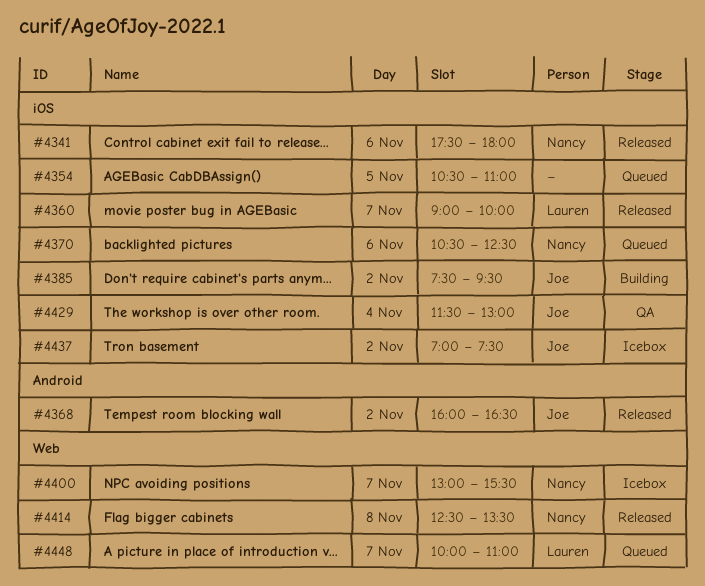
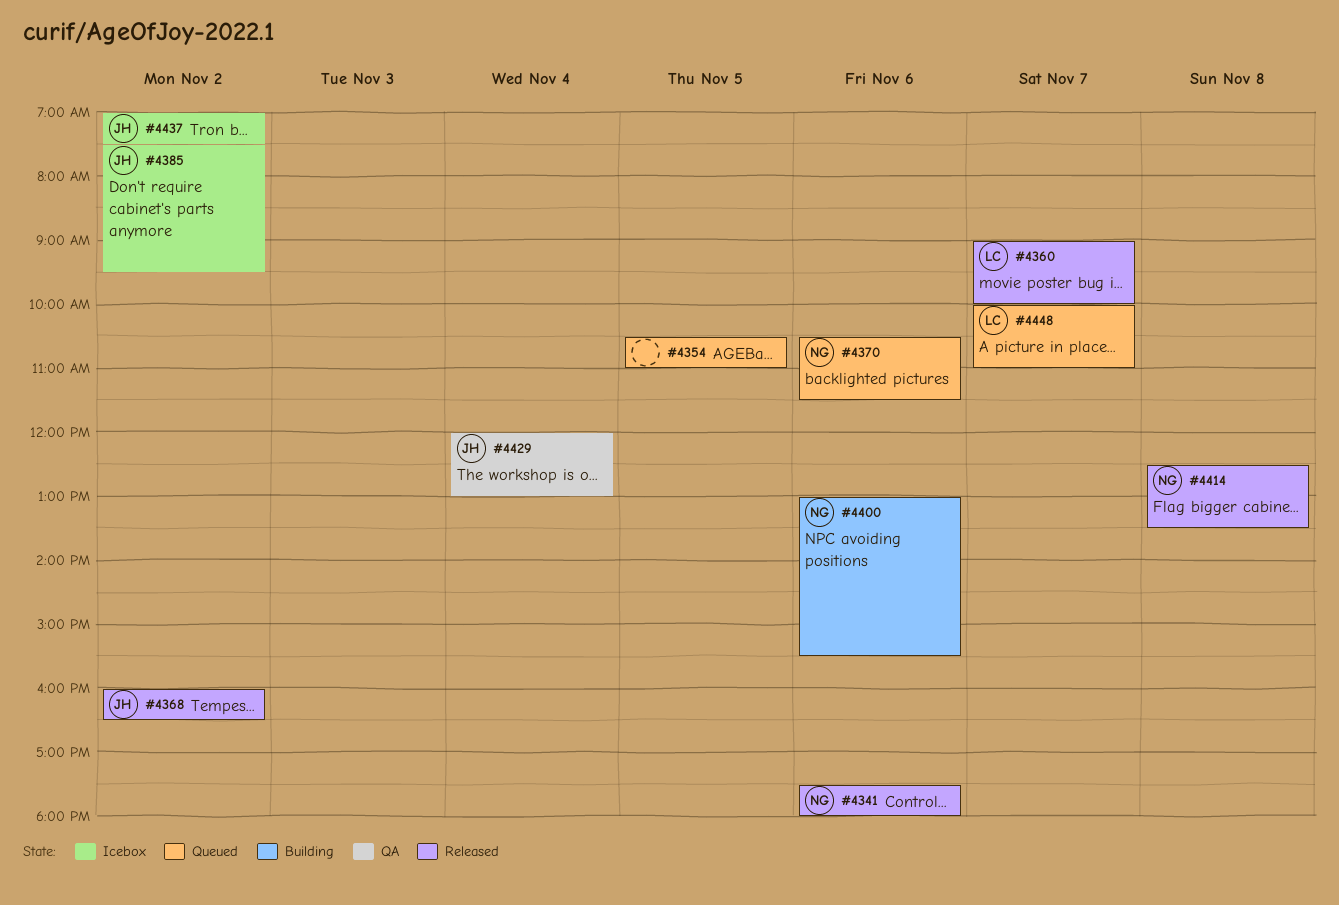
#4370, ends: 12:30 -> 11:30
#4385, status: Building -> Icebox
#4400, status: Icebox -> Building
#4400, day: Nov 7 -> Nov 6
#4429, begins: 11:30 -> 12:00

